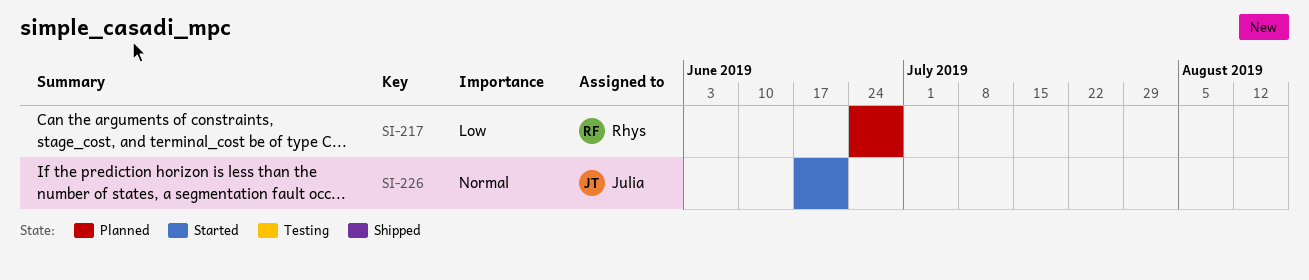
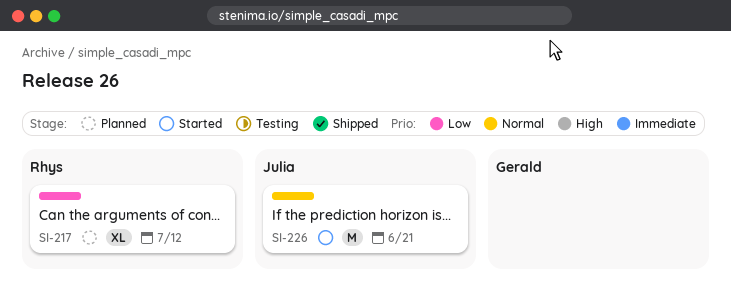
SI-217, due: Jun 28 -> Jul 12

